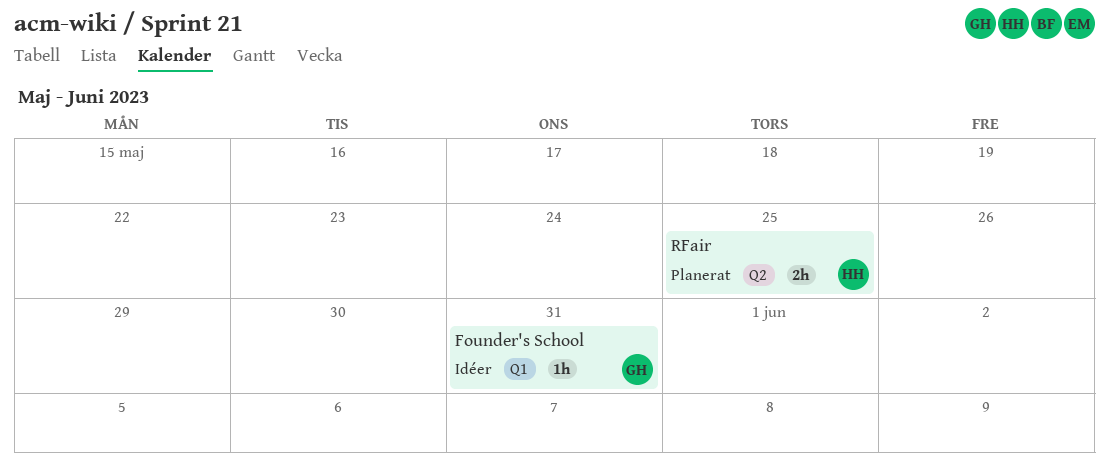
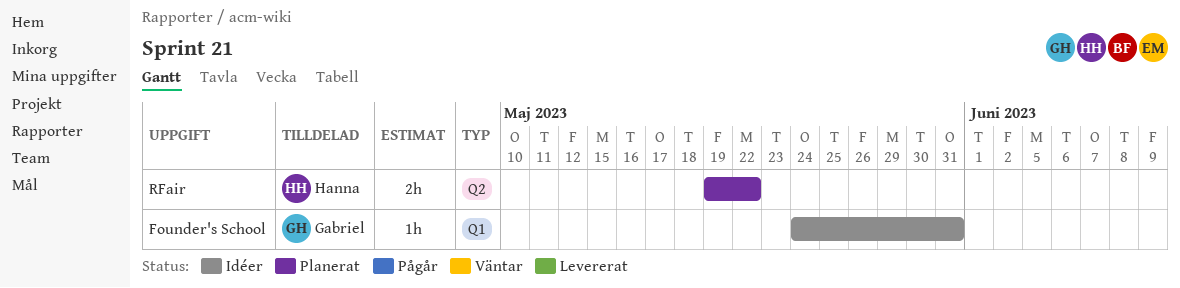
RFair, due: May 25 -> May 22

